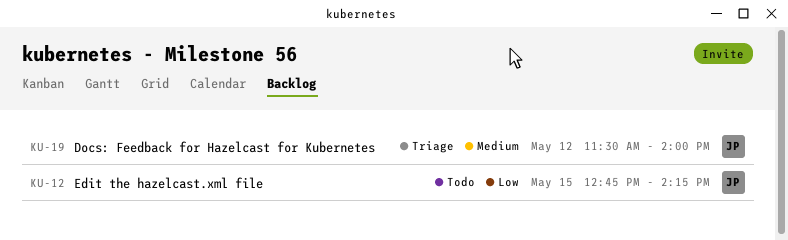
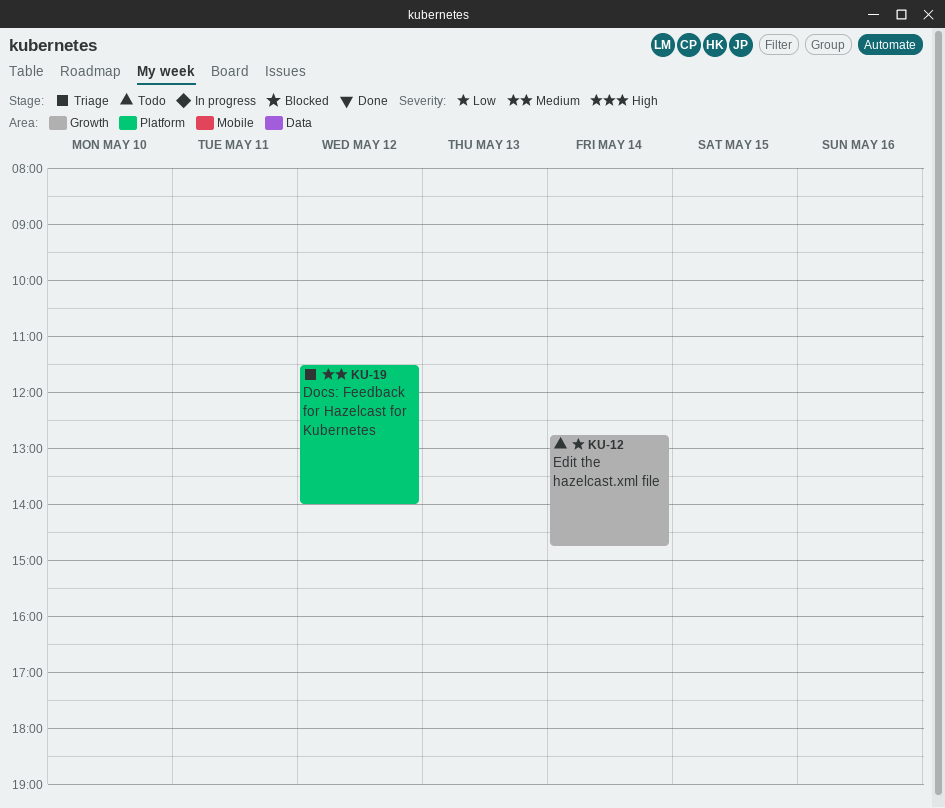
KU-12, day: May 15 -> May 14
KU-12, ends: 14:15 -> 14:45

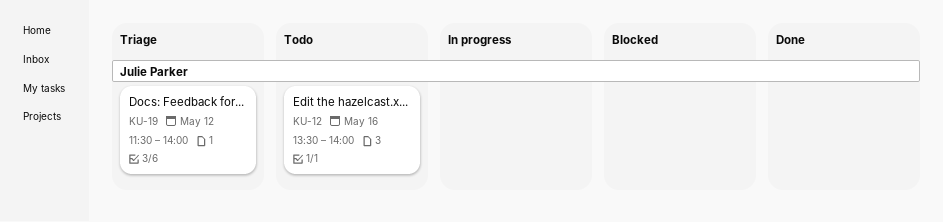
KU-12, day: May 14 -> May 16
KU-12, begins: 12:45 -> 13:30
KU-12, ends: 14:45 -> 14:00

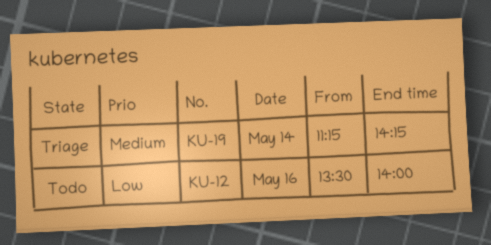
KU-19, day: May 12 -> May 14
KU-19, begins: 11:30 -> 11:15
KU-19, ends: 14:00 -> 14:15

